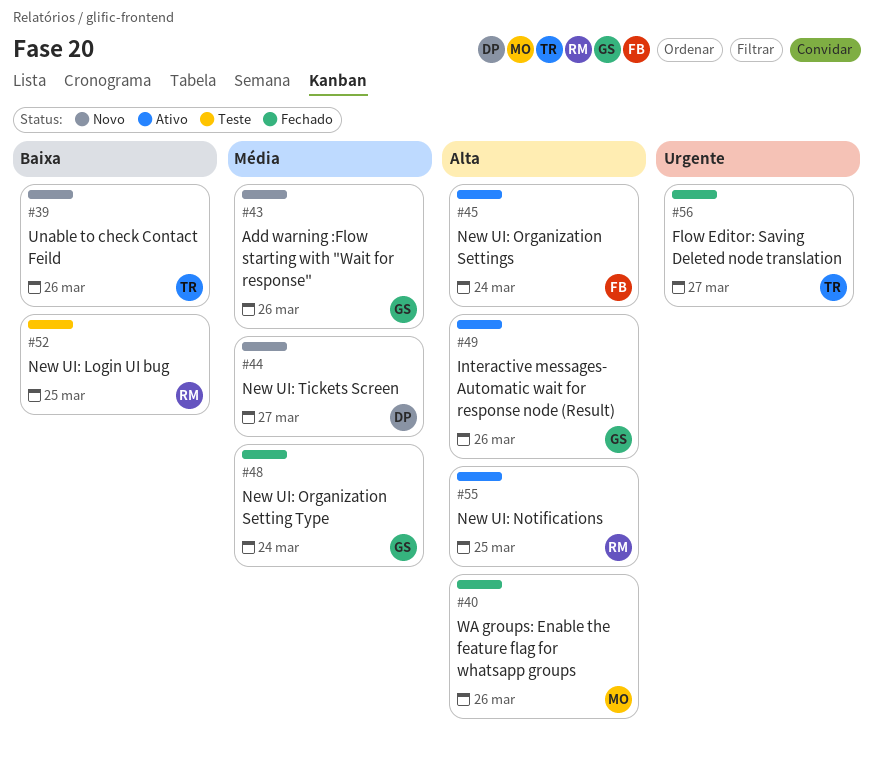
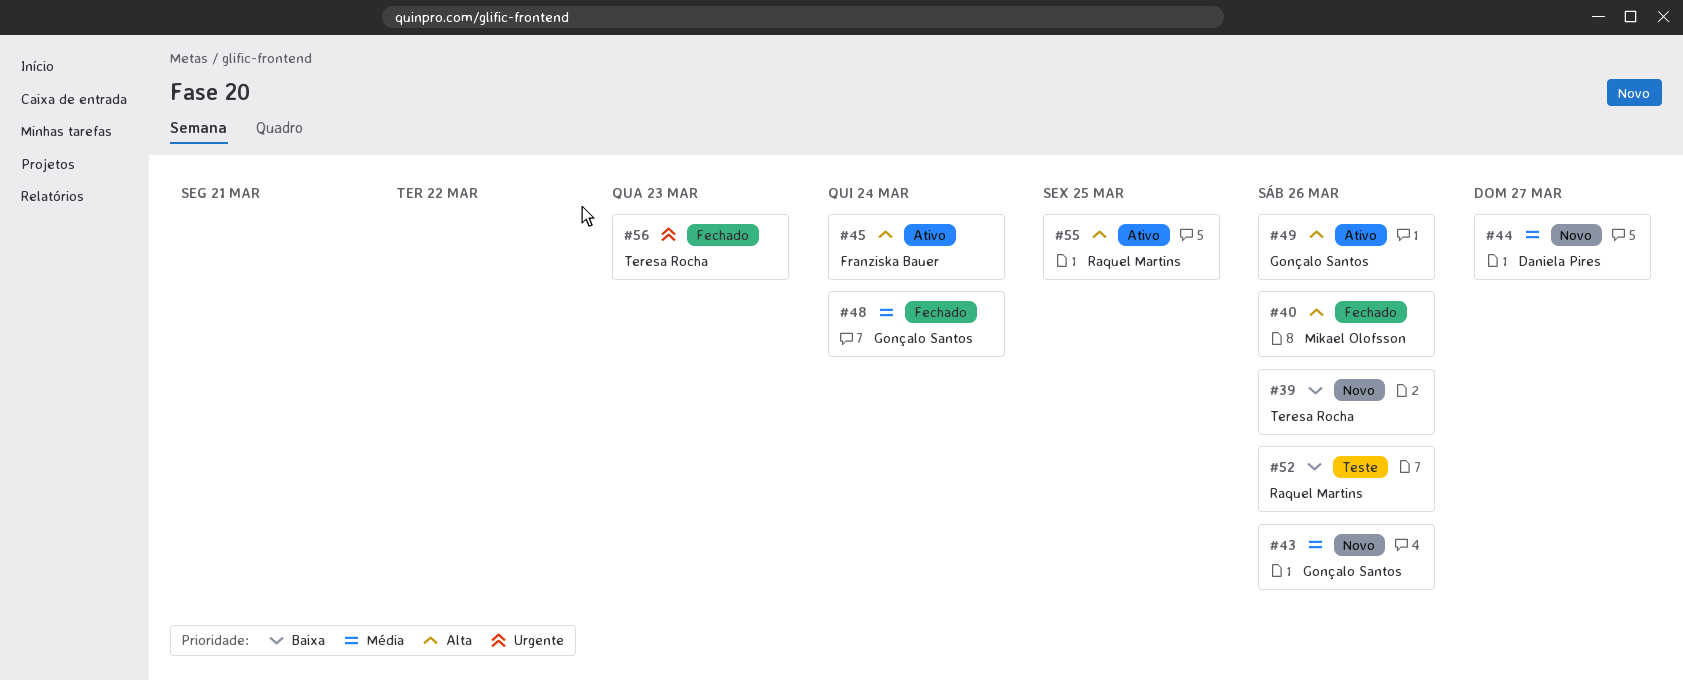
#52, due: Mar 25 -> Mar 26
#56, due: Mar 27 -> Mar 23

